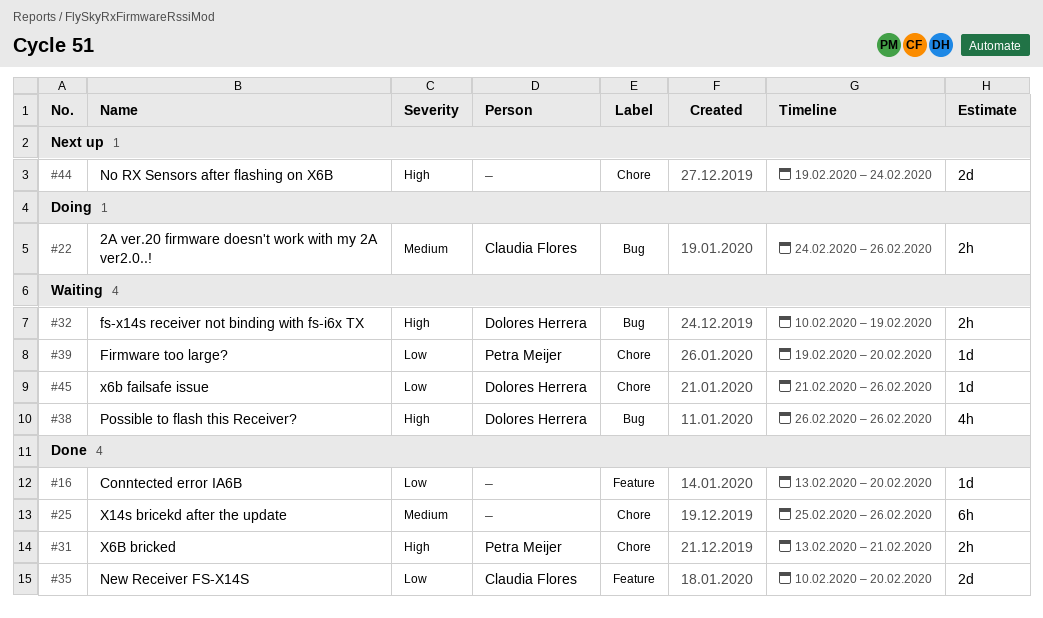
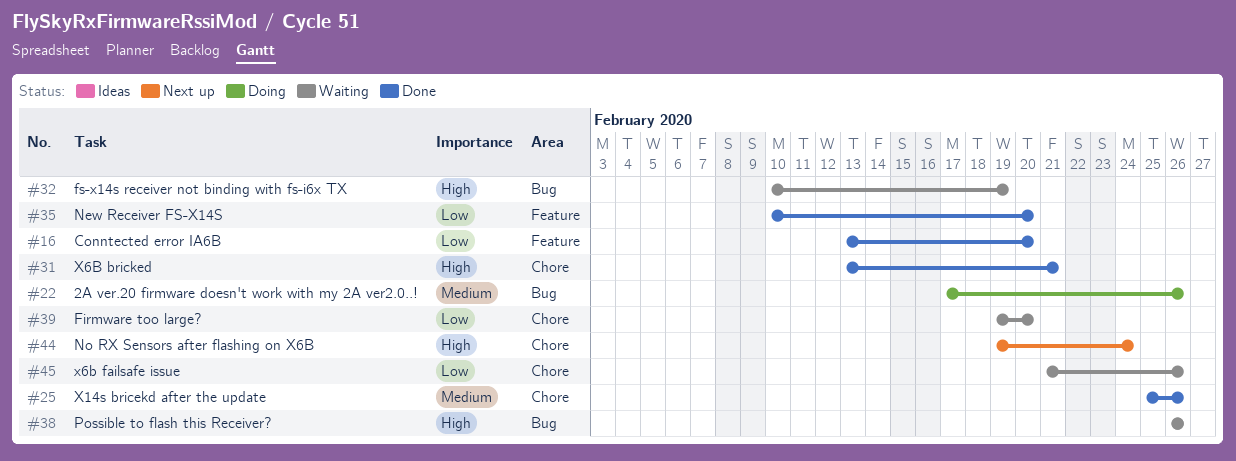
#22, start: Feb 24 -> Feb 17

